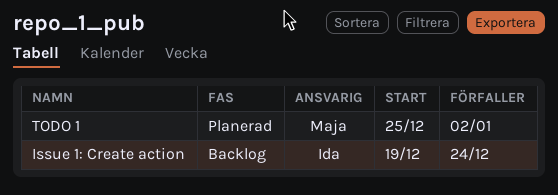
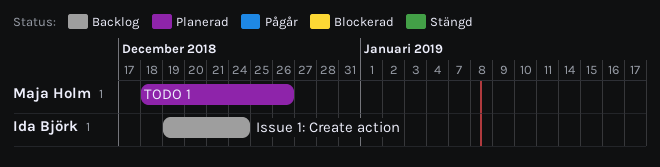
TODO 1, start: Dec 25 -> Dec 18
TODO 1, due: Jan 2 -> Dec 26

